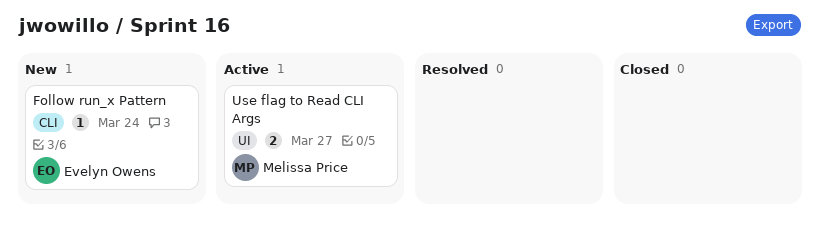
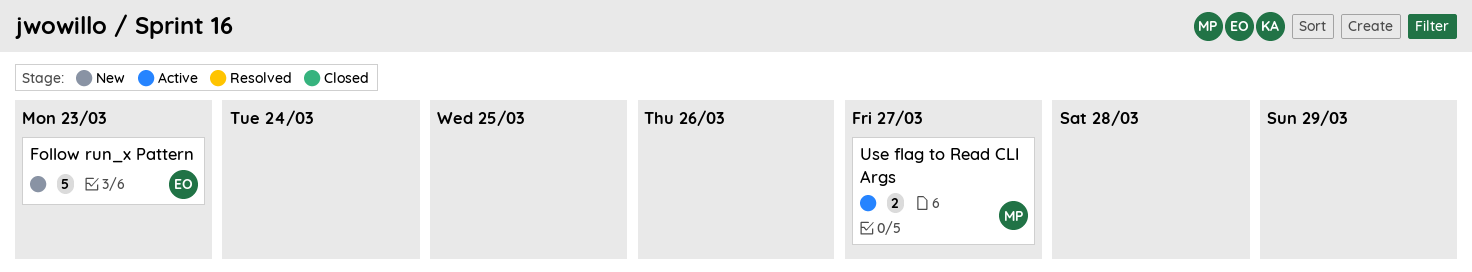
Follow run_x Pattern, estimate: 1 -> 5
Follow run_x Pattern, due: Mar 24 -> Mar 23

